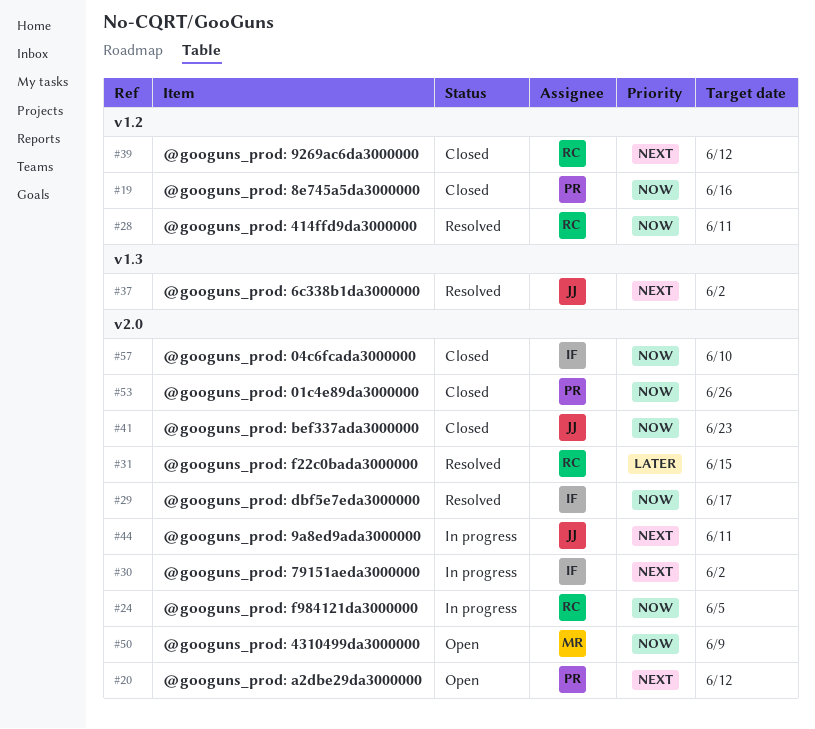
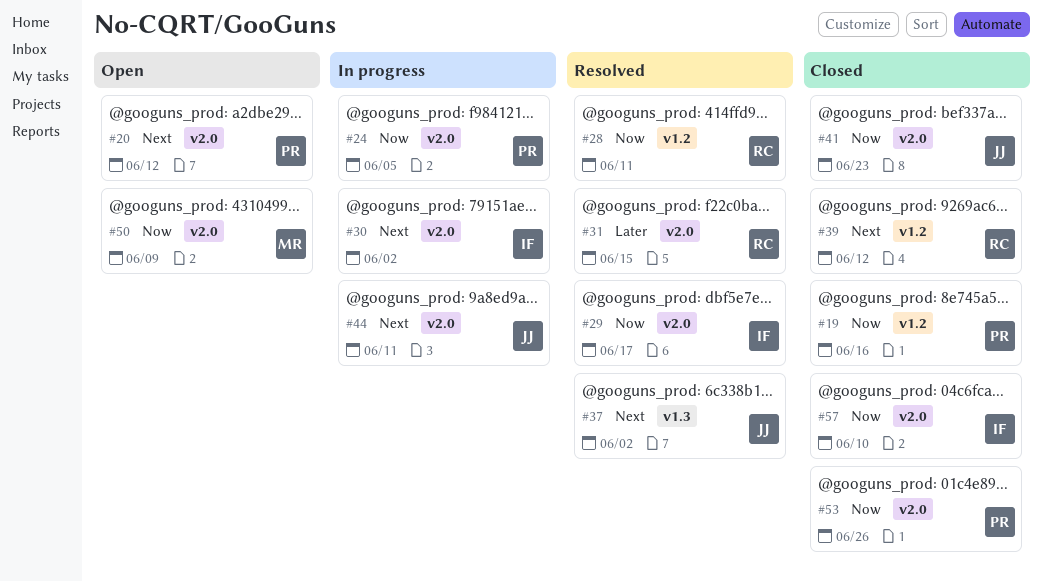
#24, owner: RC -> PR

